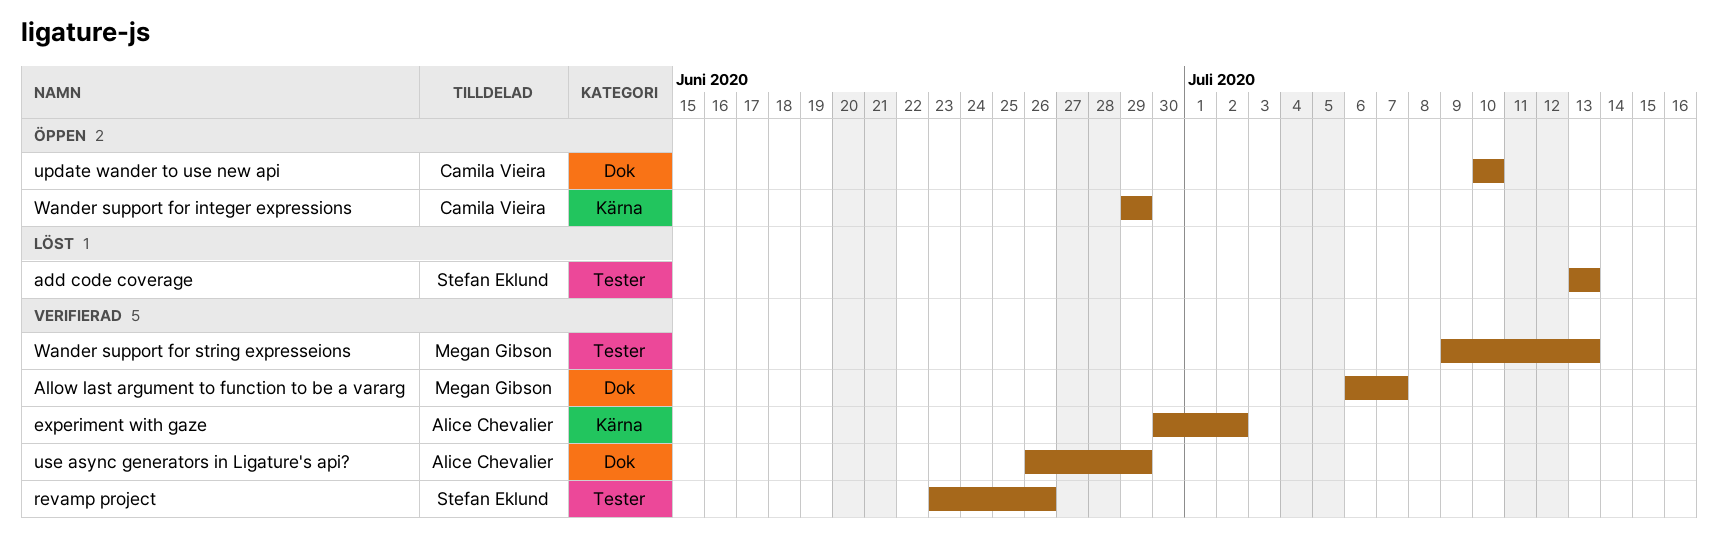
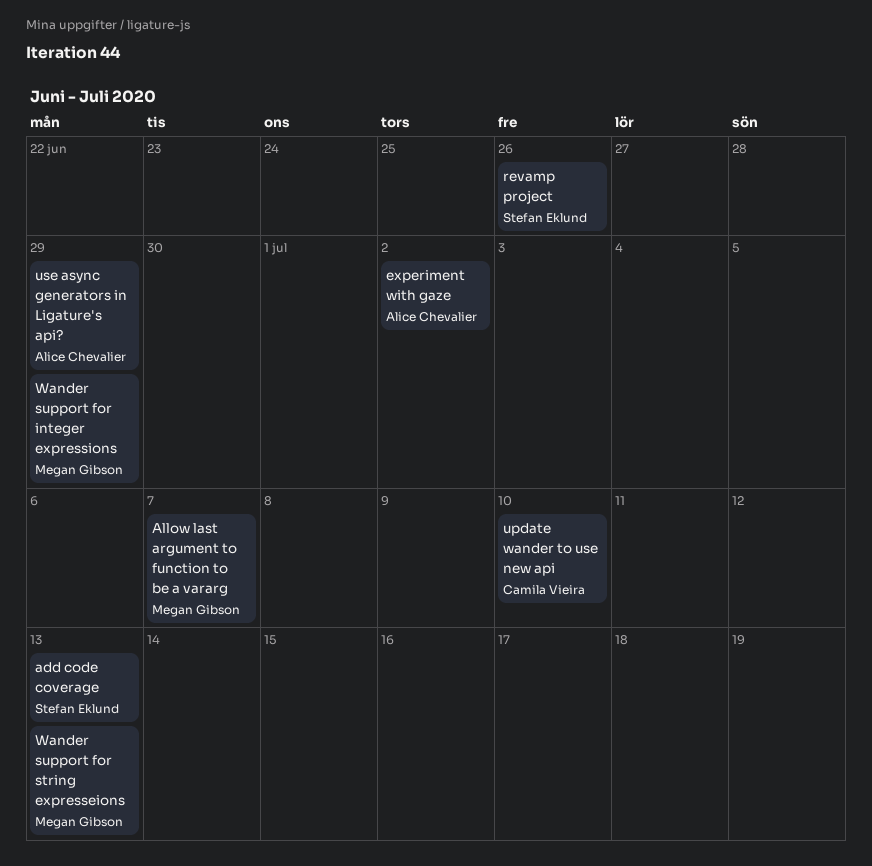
Wander support for integer expressions, owner: Camila Vieira -> Megan Gibson

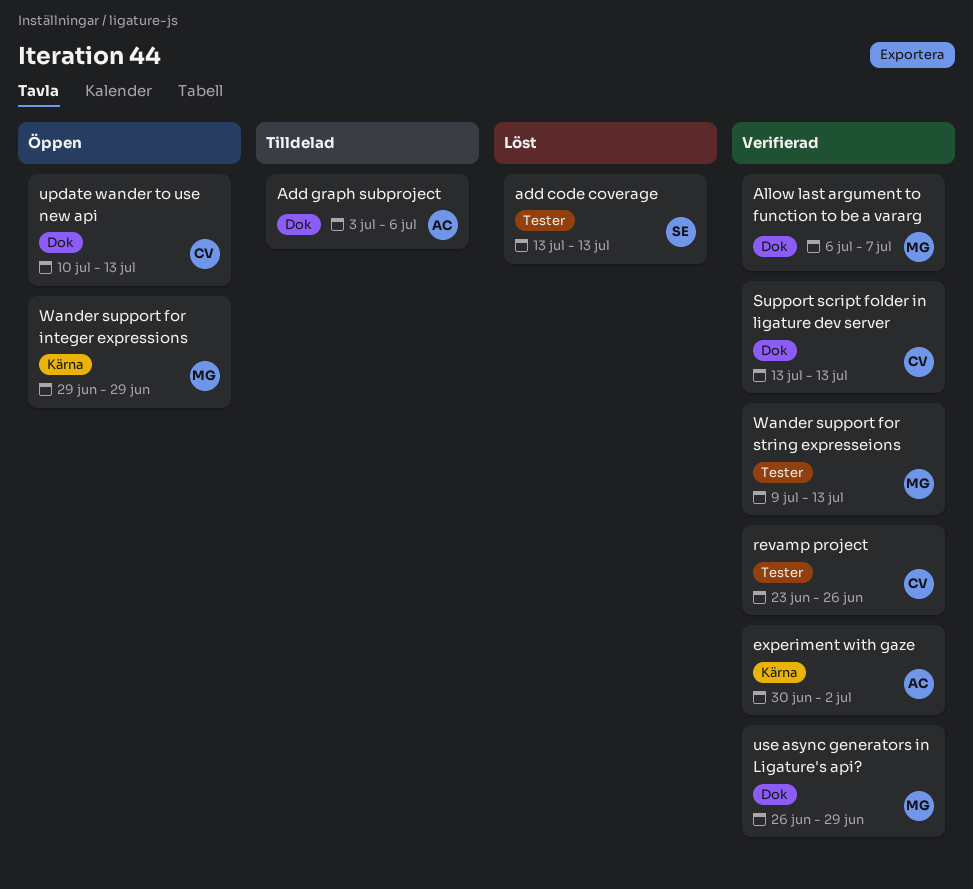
Add graph subproject: none -> present
revamp project, owner: Stefan Eklund -> Camila Vieira
Support script folder in ligature dev server: none -> present
update wander to use new api, due: Jul 10 -> Jul 13
use async generators in Ligature's api?, owner: Alice Chevalier -> Megan Gibson

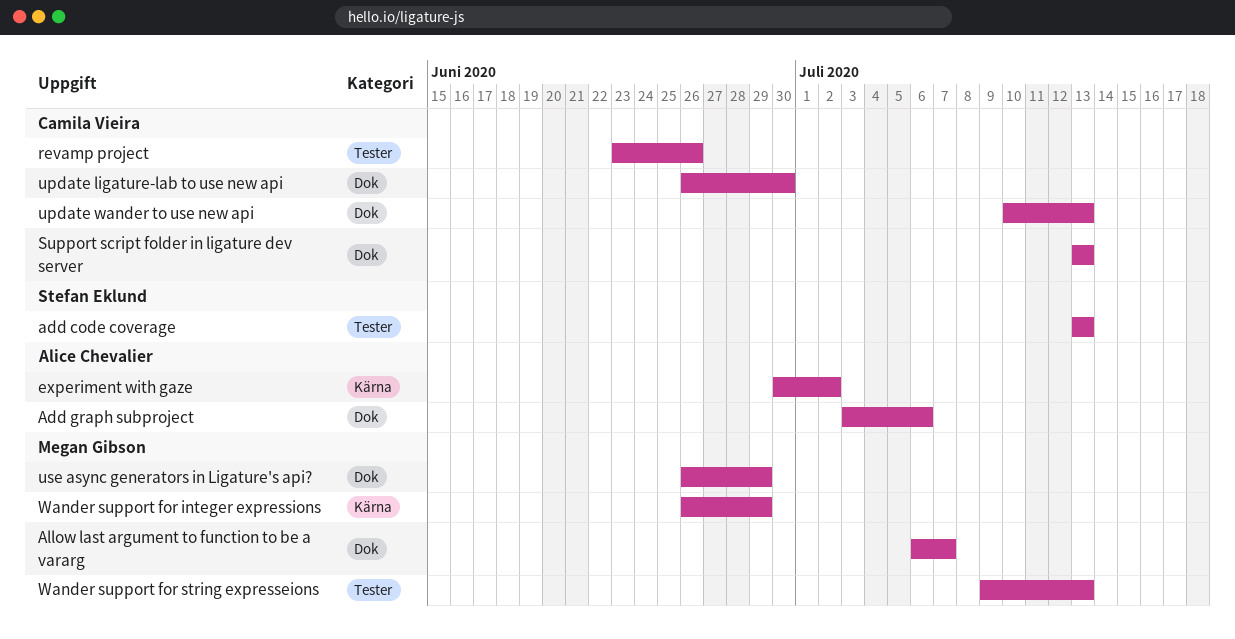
update ligature-lab to use new api: none -> present
Wander support for integer expressions, start: Jun 29 -> Jun 26

